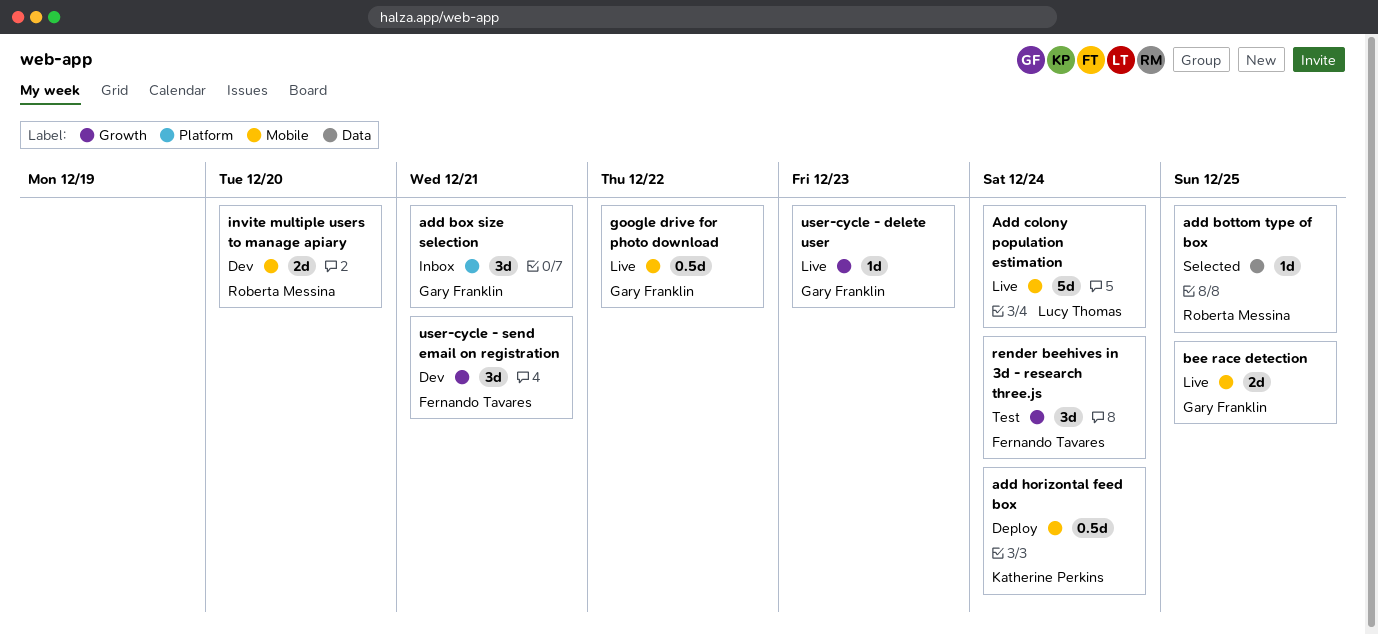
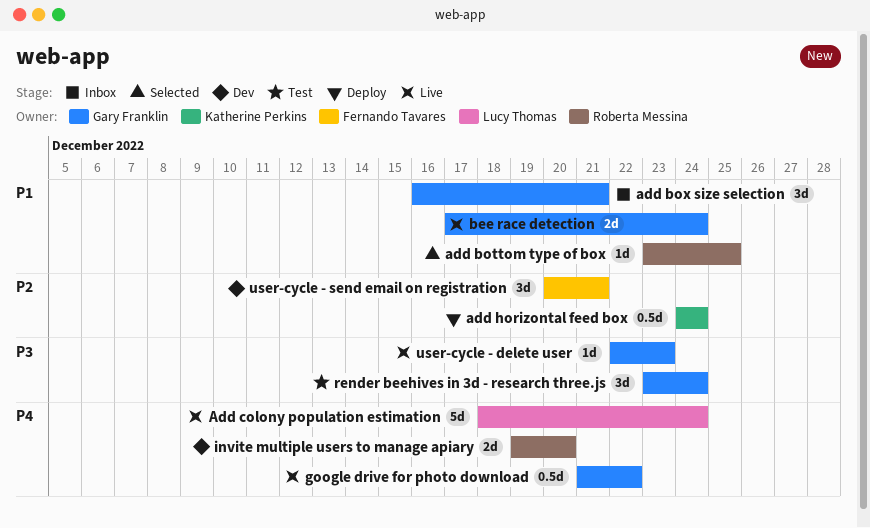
bee race detection, due: Dec 25 -> Dec 24
render beehives in 3d - research three.js, owner: Fernando Tavares -> Gary Franklin

